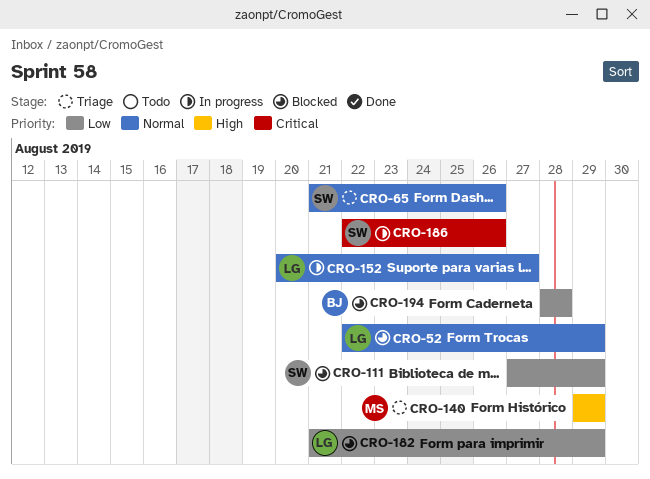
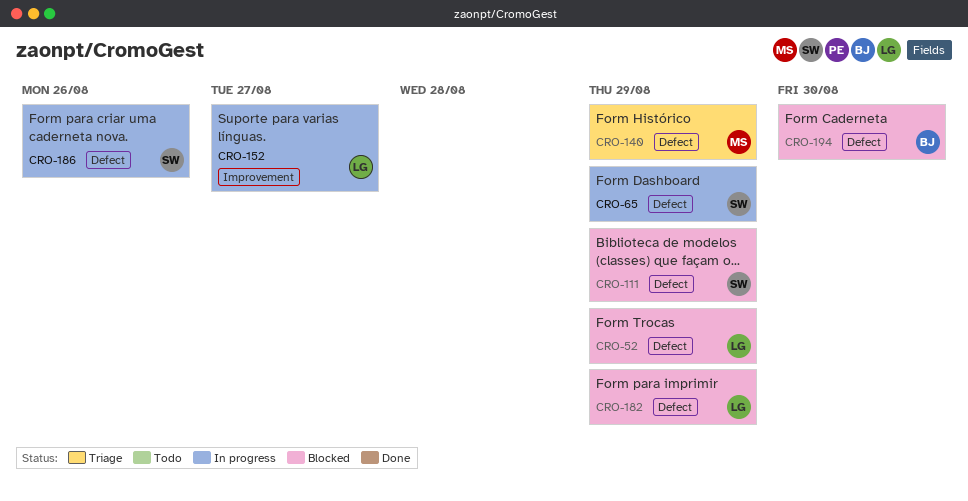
CRO-65, status: Triage -> In progress
CRO-65, due: Aug 26 -> Aug 29
CRO-194, due: Aug 28 -> Aug 30

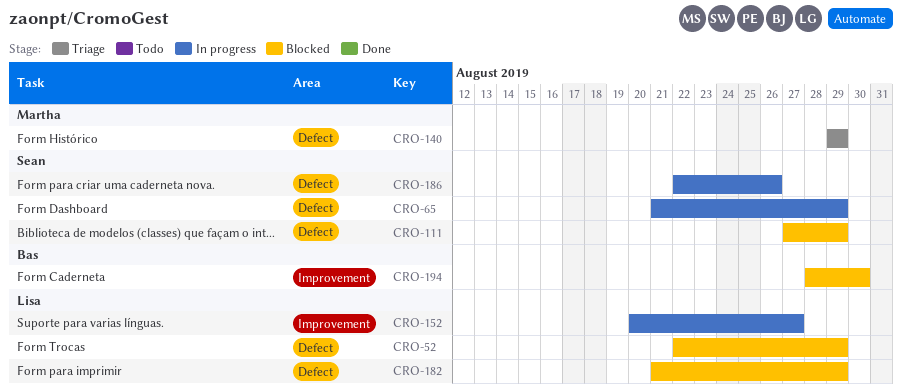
CRO-194, label: Defect -> Improvement

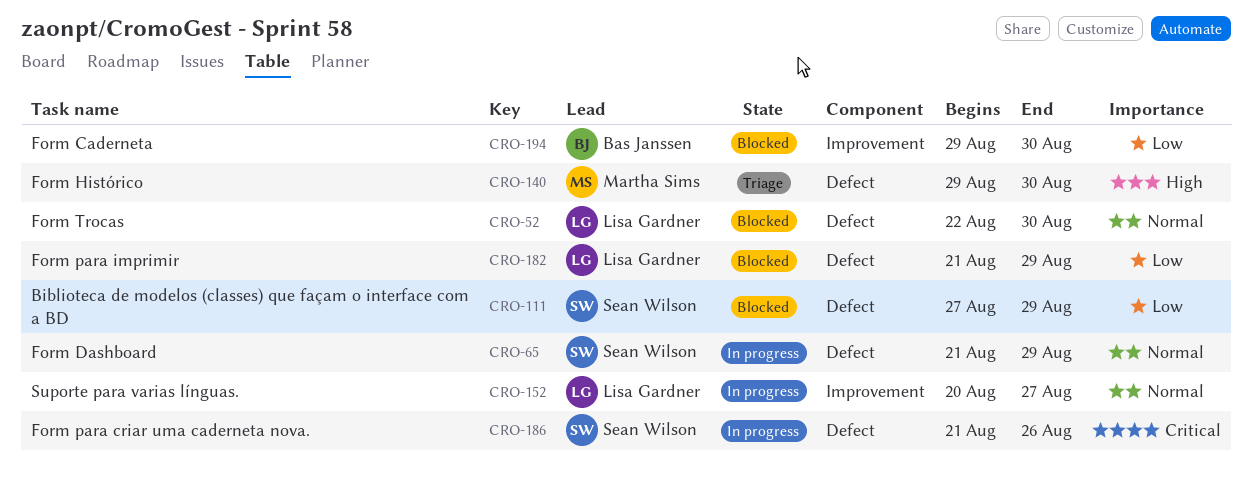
CRO-52, due: Aug 29 -> Aug 30
CRO-140, due: Aug 29 -> Aug 30
CRO-186, start: Aug 22 -> Aug 21
CRO-194, start: Aug 28 -> Aug 29

